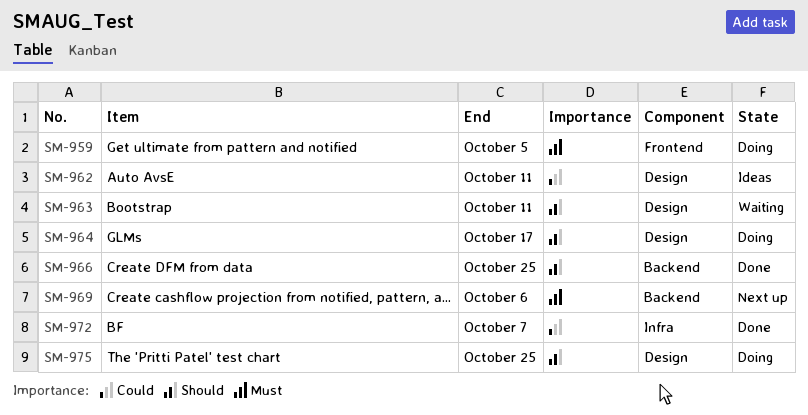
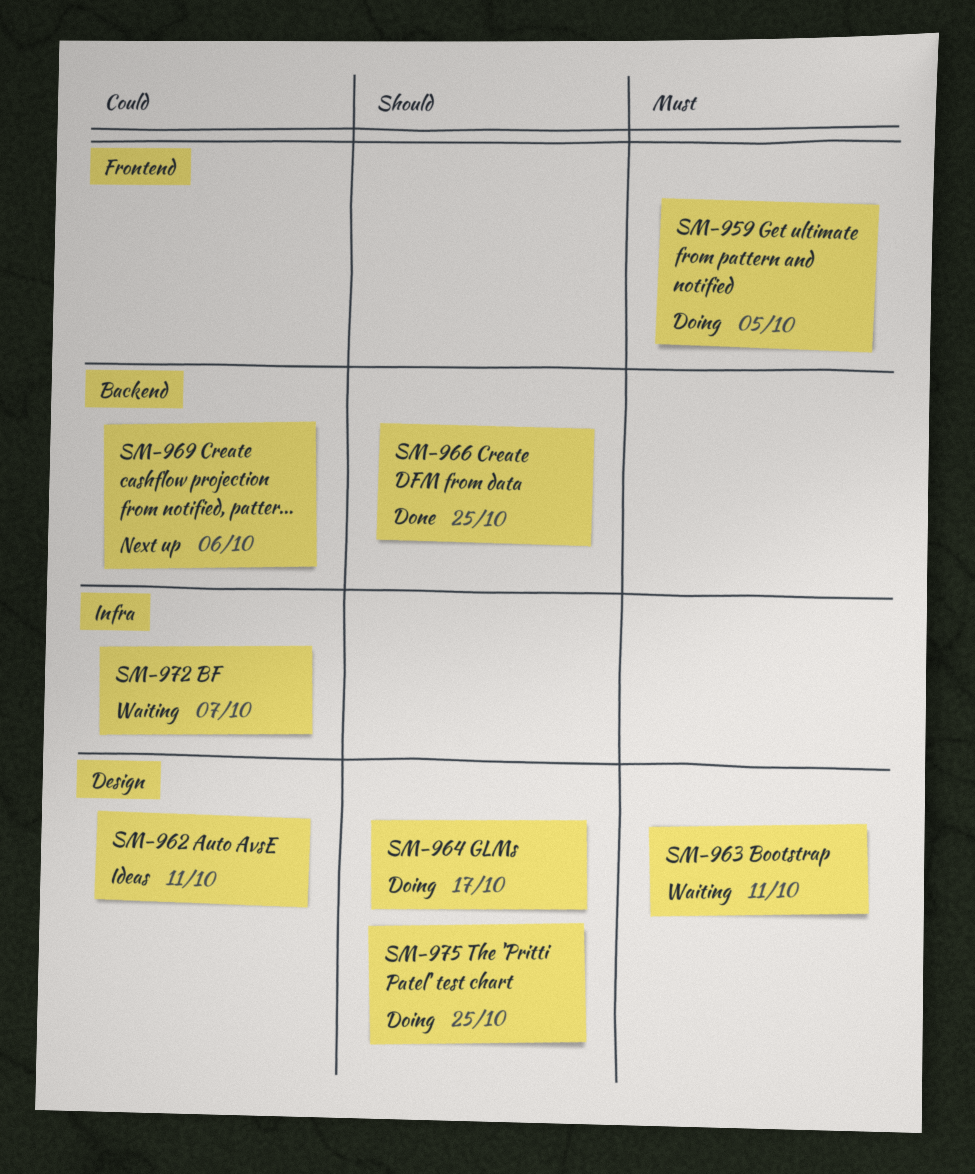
SM-963, priority: Should -> Must
SM-969, priority: Must -> Could
SM-972, status: Done -> Waiting

